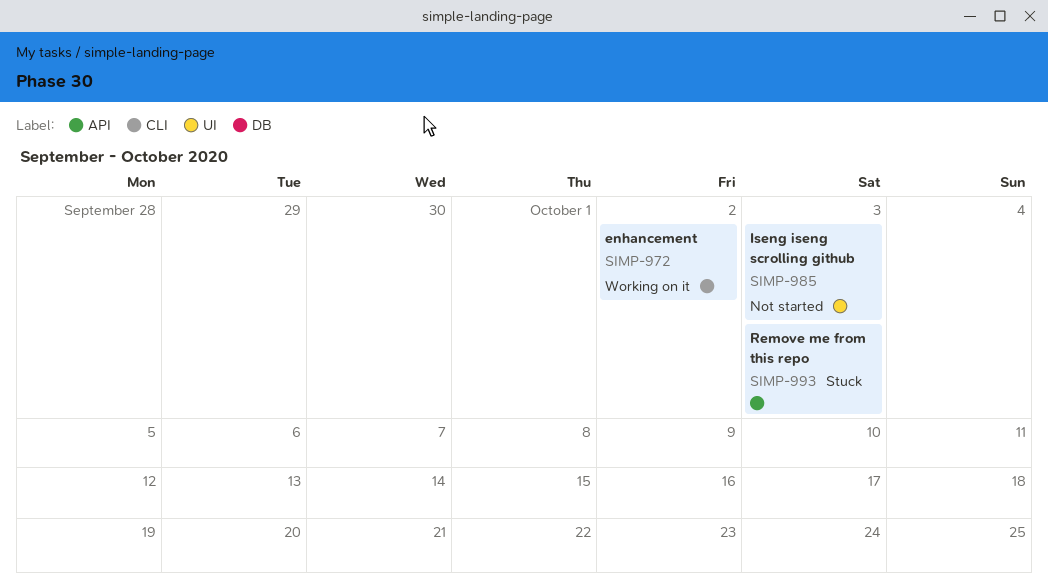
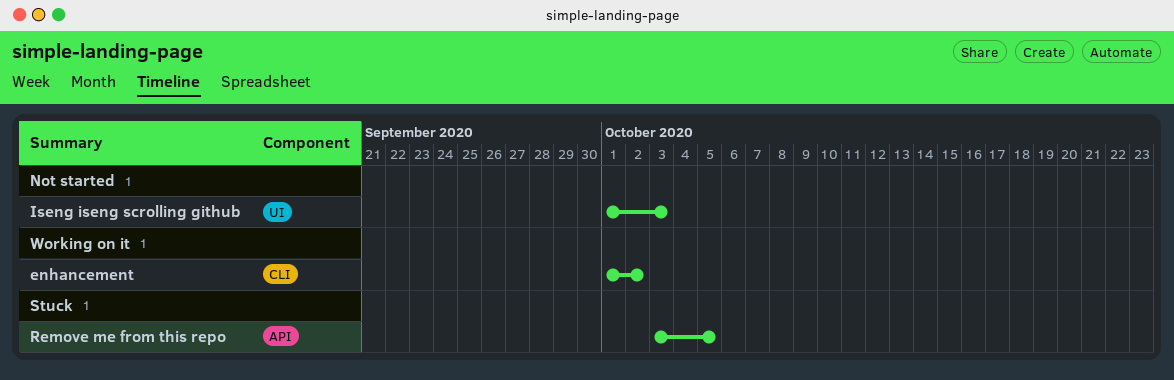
Remove me from this repo, due: Oct 3 -> Oct 5

